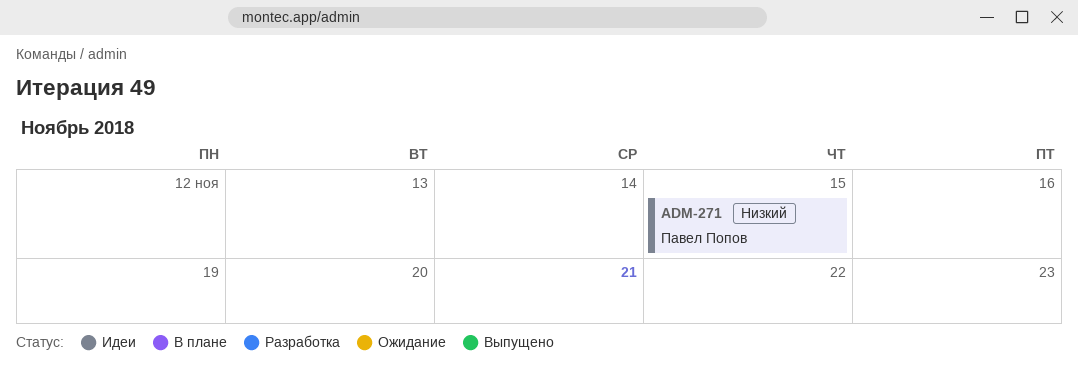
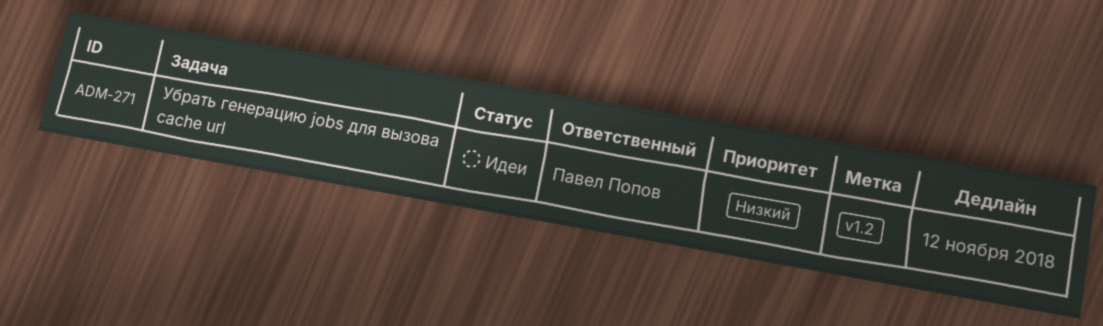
ADM-271, due: Nov 15 -> Nov 12

